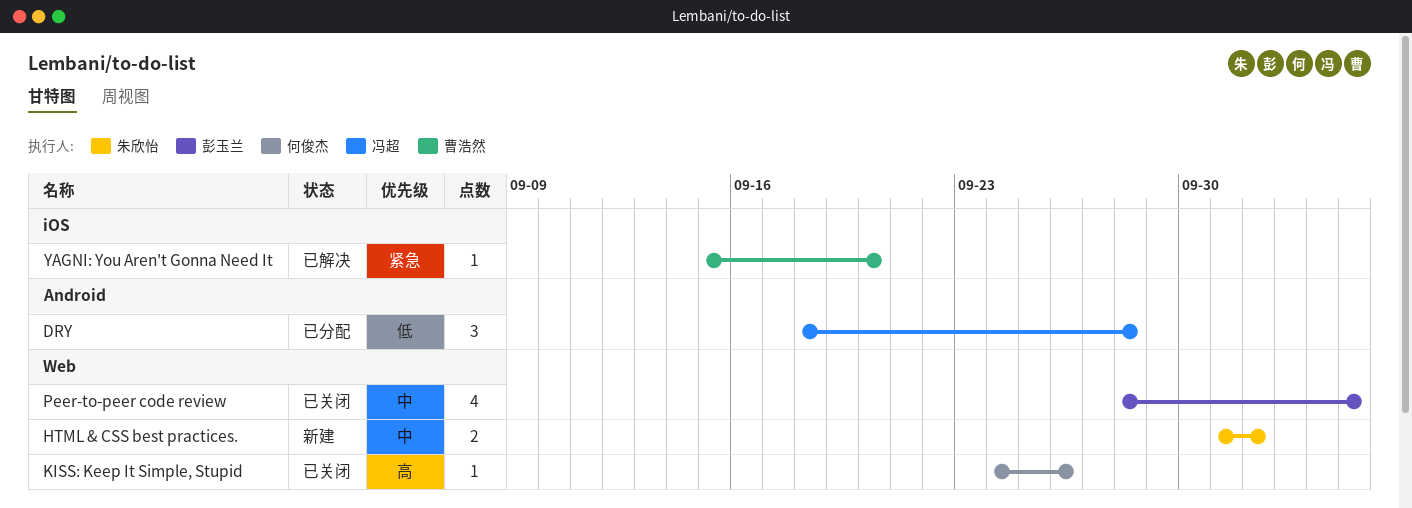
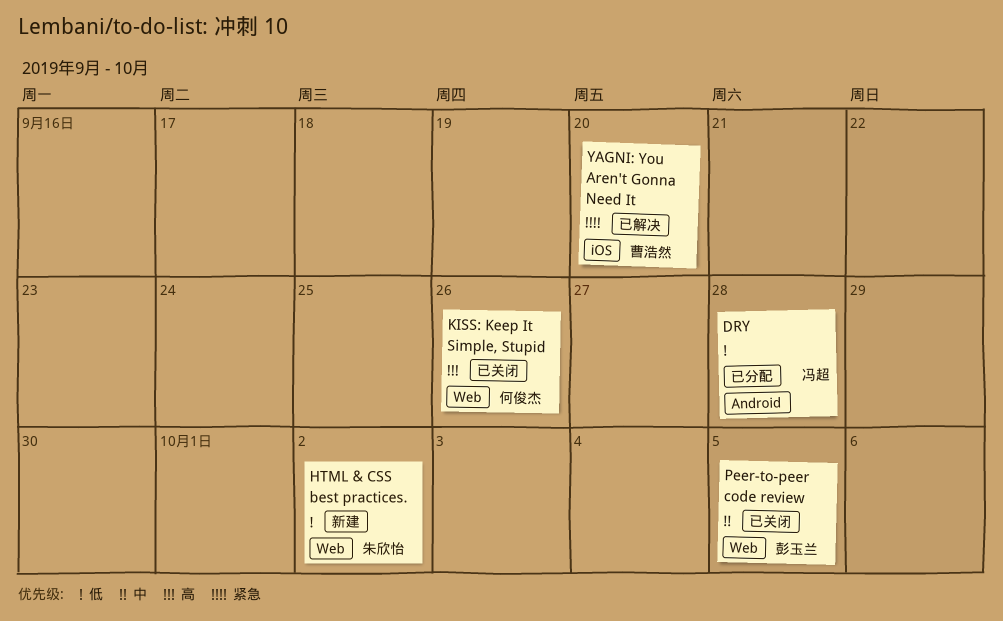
HTML & CSS best practices., priority: 中 -> 低

